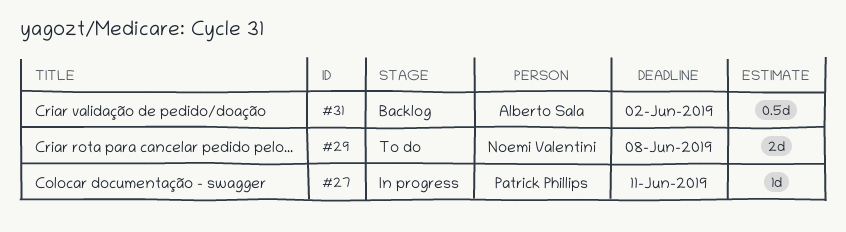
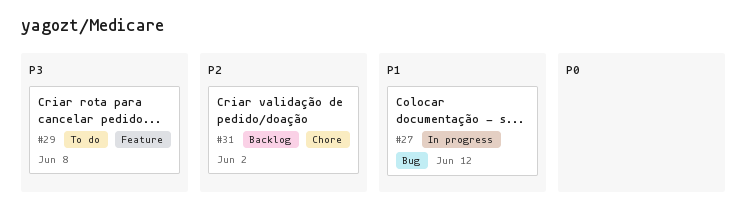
#27, due: Jun 11 -> Jun 12

